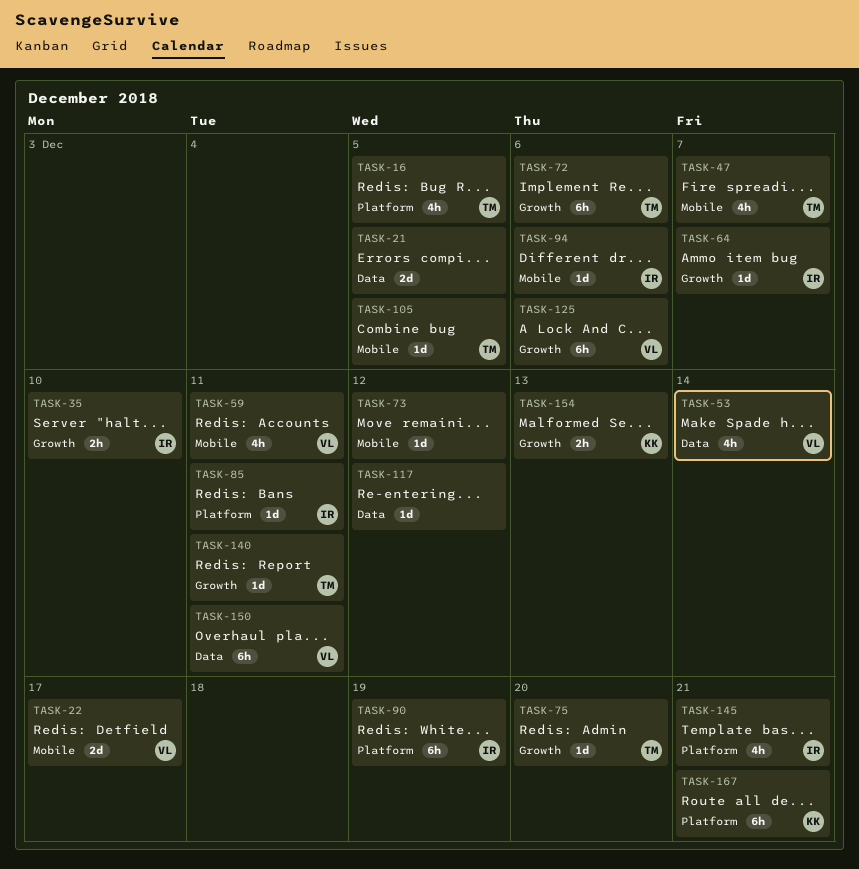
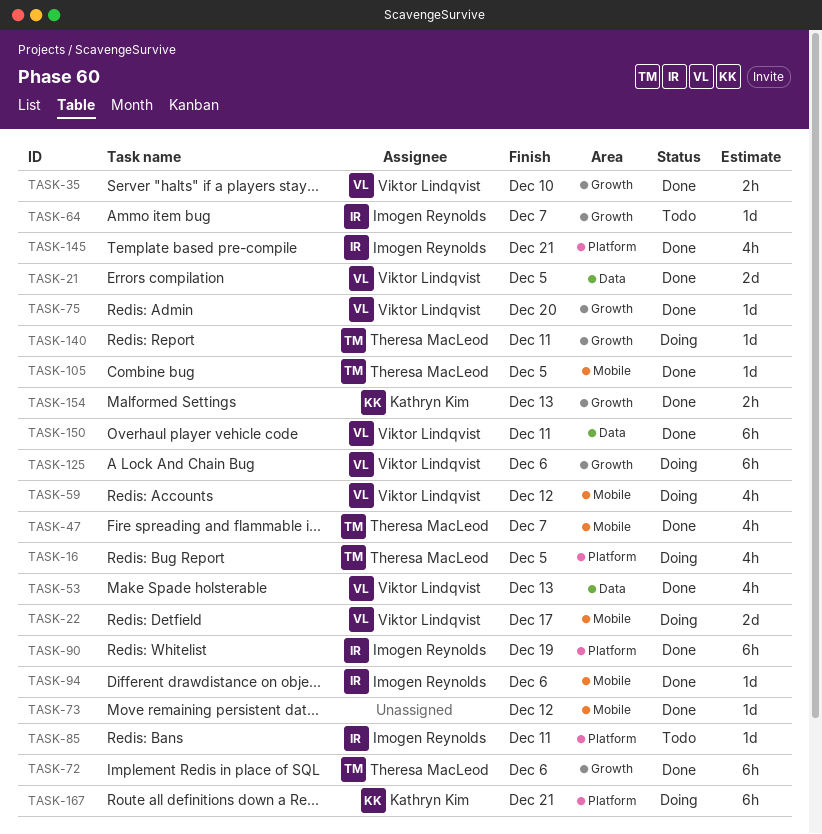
TASK-21, owner: none -> Viktor Lindqvist
TASK-35, owner: Imogen Reynolds -> Viktor Lindqvist
TASK-53, due: Dec 14 -> Dec 13
TASK-59, due: Dec 11 -> Dec 12
TASK-75, owner: Theresa MacLeod -> Viktor Lindqvist
TASK-117: present -> none

